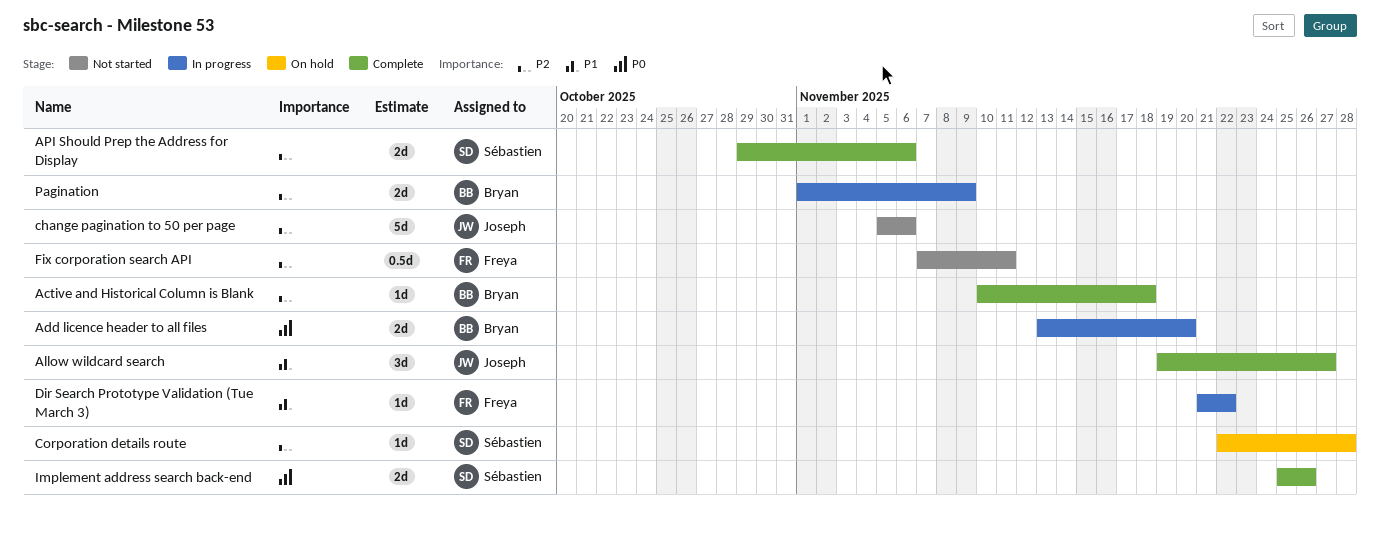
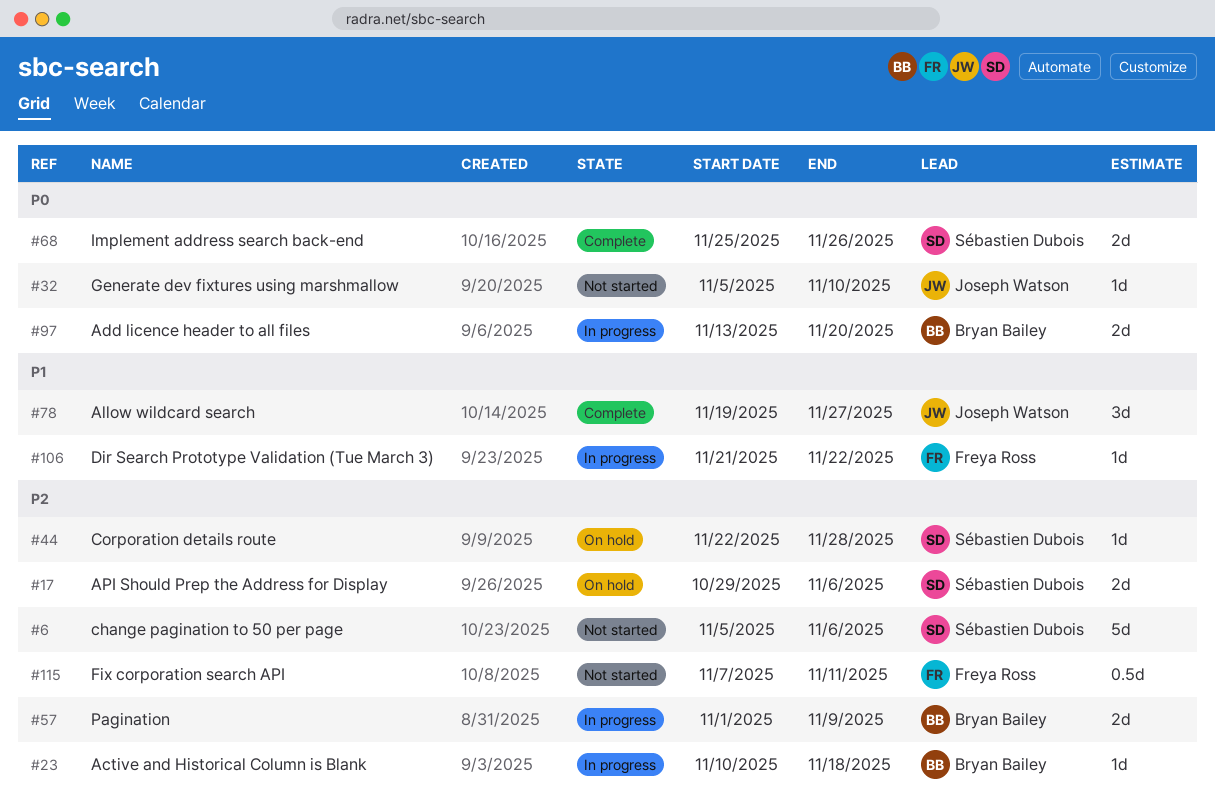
Active and Historical Column is Blank, status: Complete -> In progress
API Should Prep the Address for Display, status: Complete -> On hold
change pagination to 50 per page, owner: Joseph Watson -> Sébastien Dubois
Generate dev fixtures using marshmallow: none -> present

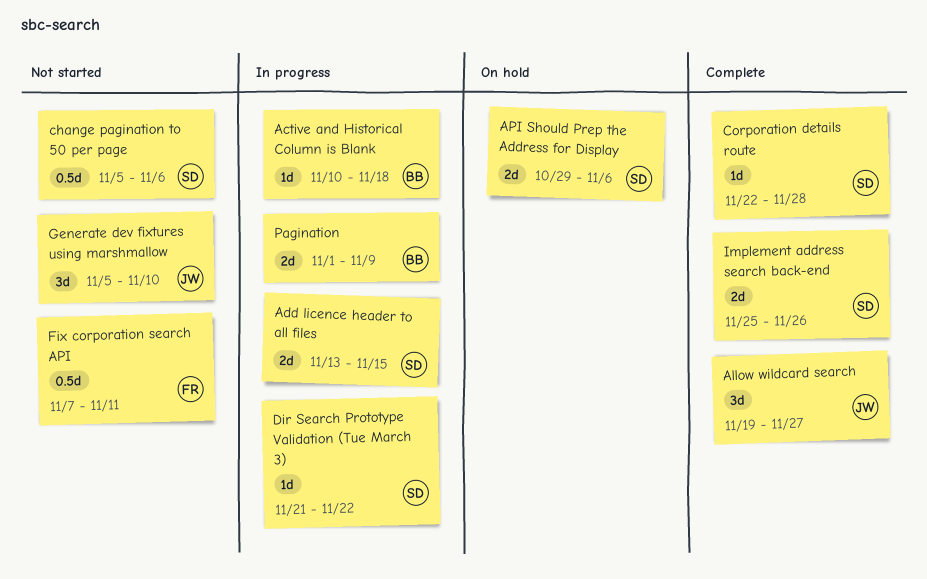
Add licence header to all files, owner: Bryan Bailey -> Sébastien Dubois
Add licence header to all files, due: Nov 20 -> Nov 15
change pagination to 50 per page, estimate: 5d -> 0.5d
Corporation details route, status: On hold -> Complete
Dir Search Prototype Validation (Tue March 3), owner: Freya Ross -> Sébastien Dubois
Generate dev fixtures using marshmallow, estimate: 1d -> 3d

